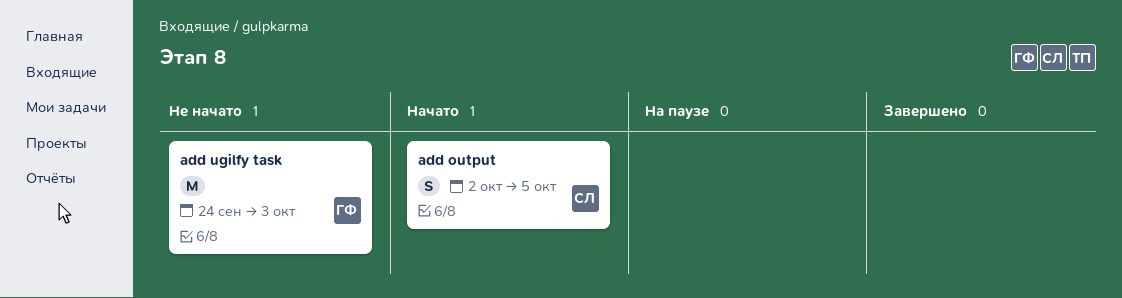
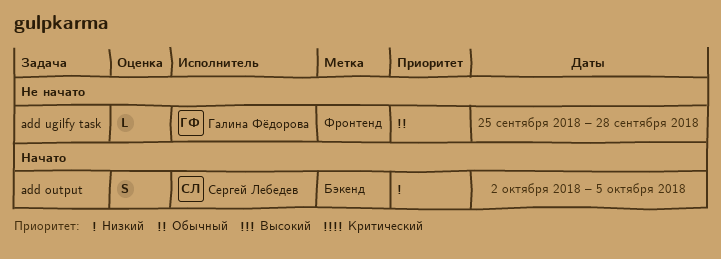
add ugilfy task, estimate: M -> L
add ugilfy task, start: Sep 24 -> Sep 25
add ugilfy task, due: Oct 3 -> Sep 28

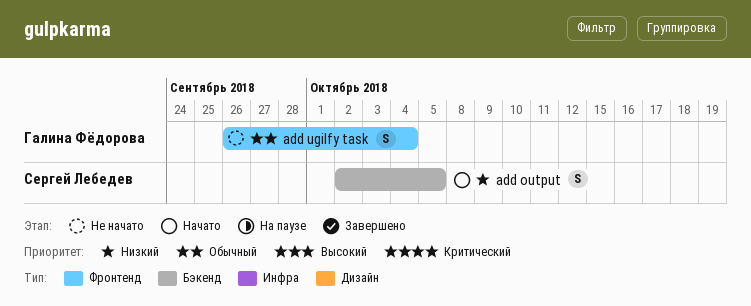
add ugilfy task, estimate: L -> S
add ugilfy task, start: Sep 25 -> Sep 26
add ugilfy task, due: Sep 28 -> Oct 4

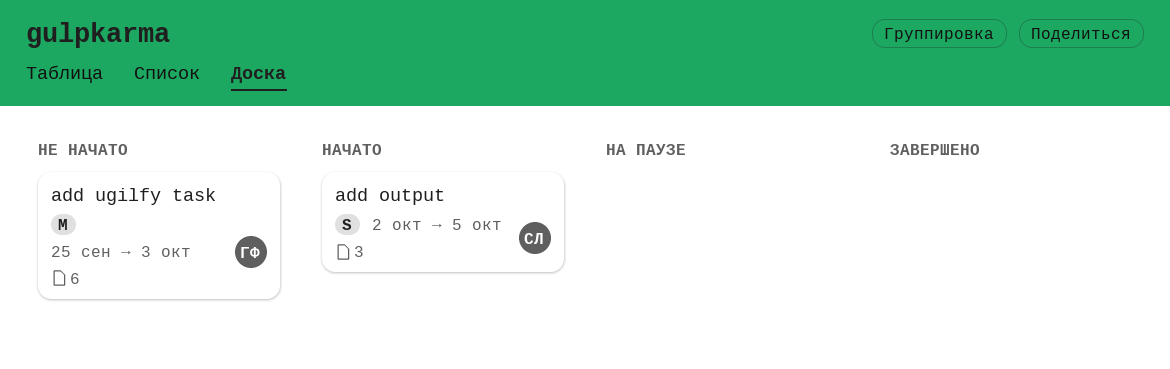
add ugilfy task, estimate: S -> M
add ugilfy task, start: Sep 26 -> Sep 25
add ugilfy task, due: Oct 4 -> Oct 3

